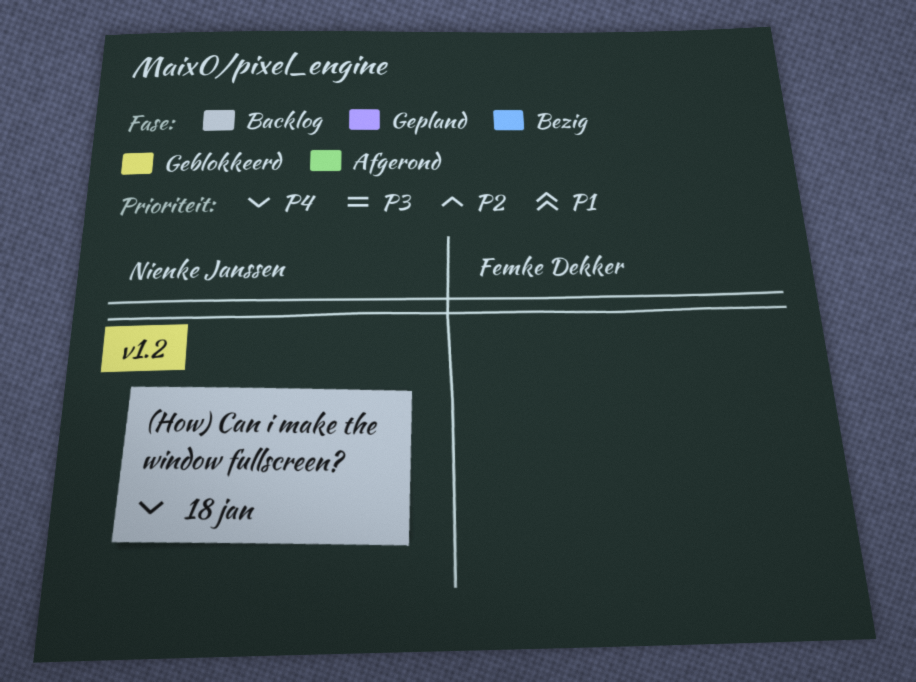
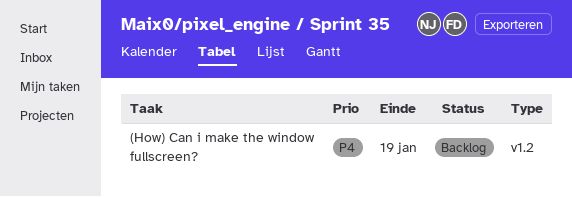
(How) Can i make the window fullscreen?, due: Jan 18 -> Jan 19

